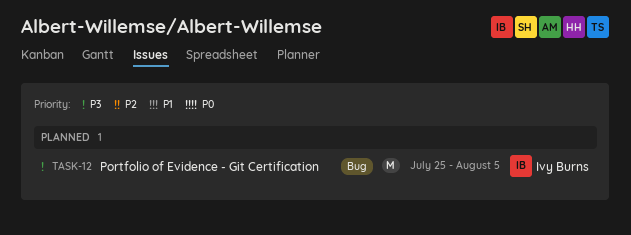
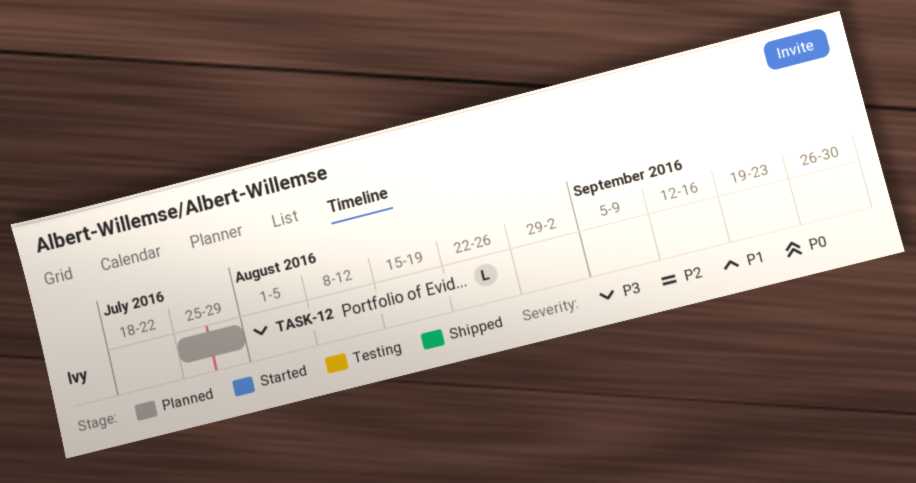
TASK-12, estimate: M -> L
TASK-12, due: Aug 5 -> Jul 29

